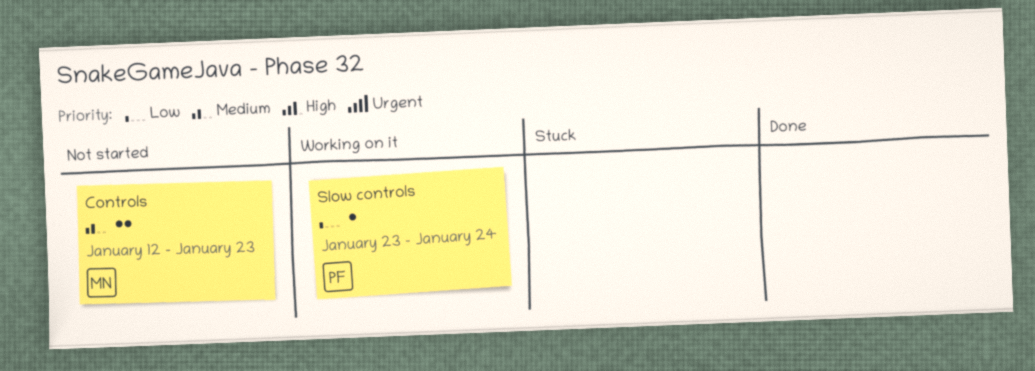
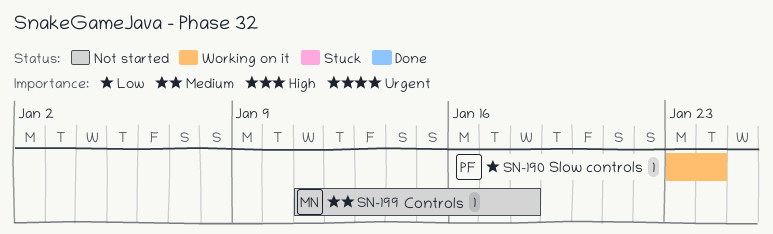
Controls, estimate: 2 -> 1
Controls, start: Jan 12 -> Jan 11
Controls, due: Jan 23 -> Jan 18

